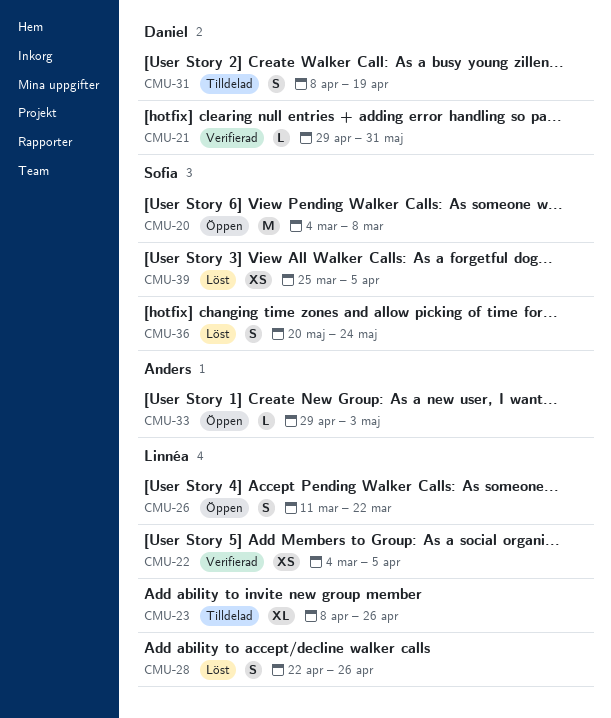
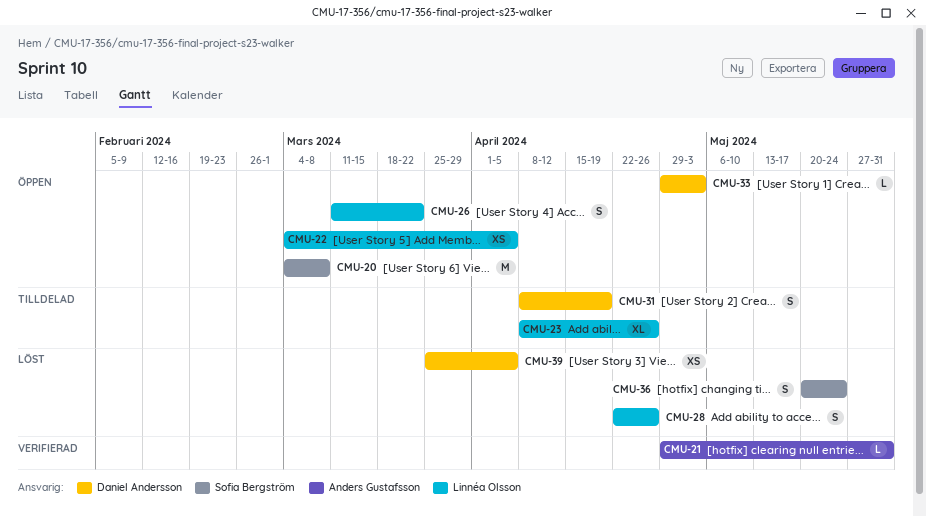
CMU-21, owner: Daniel Andersson -> Anders Gustafsson
CMU-22, status: Verifierad -> Öppen
CMU-33, owner: Anders Gustafsson -> Daniel Andersson
CMU-39, owner: Sofia Bergström -> Daniel Andersson

